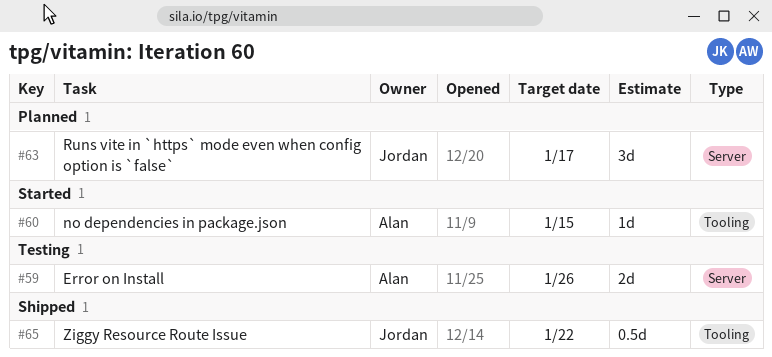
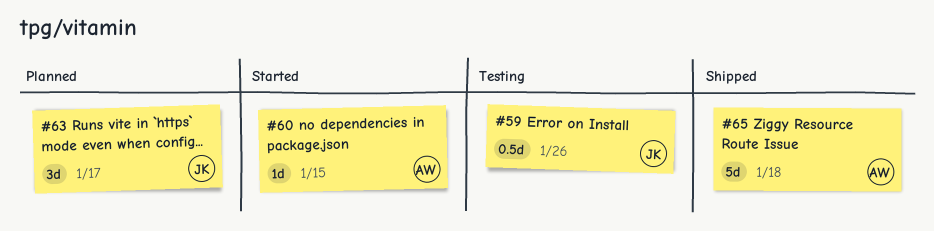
#59, owner: Alan -> Jordan
#59, estimate: 2d -> 0.5d
#65, owner: Jordan -> Alan
#65, estimate: 0.5d -> 5d
#65, due: Jan 22 -> Jan 18

